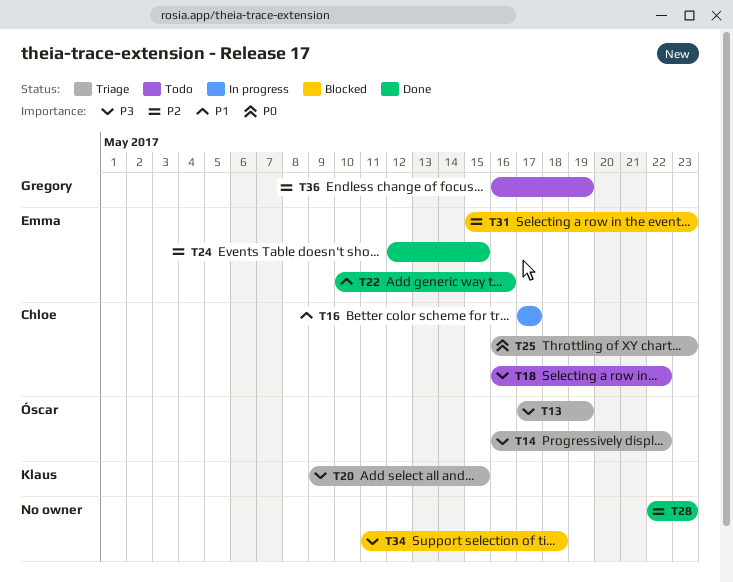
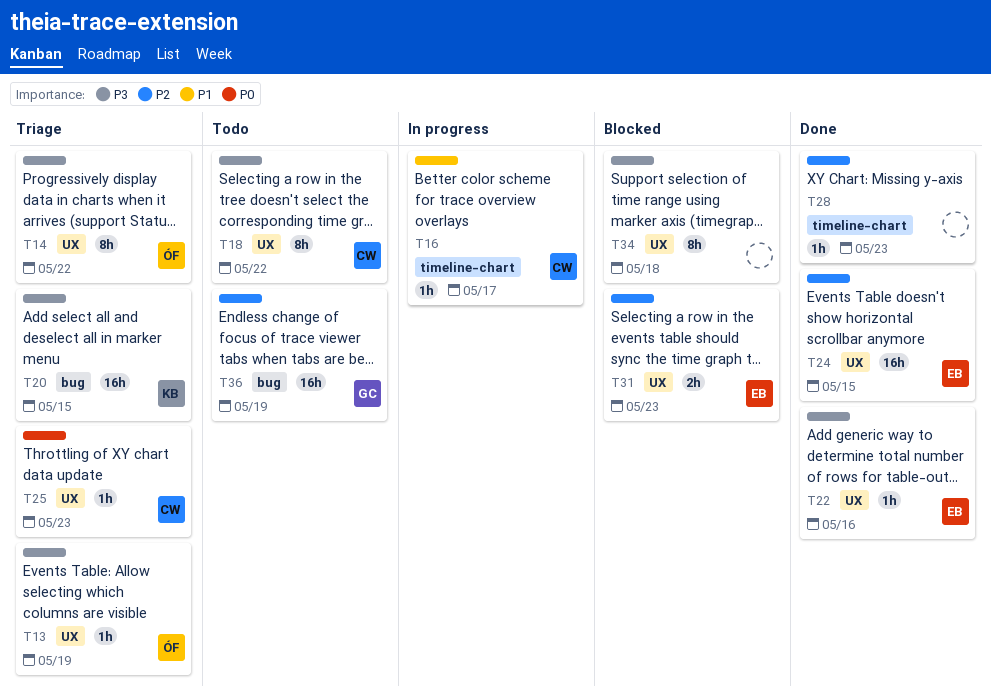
T22, priority: P1 -> P3

